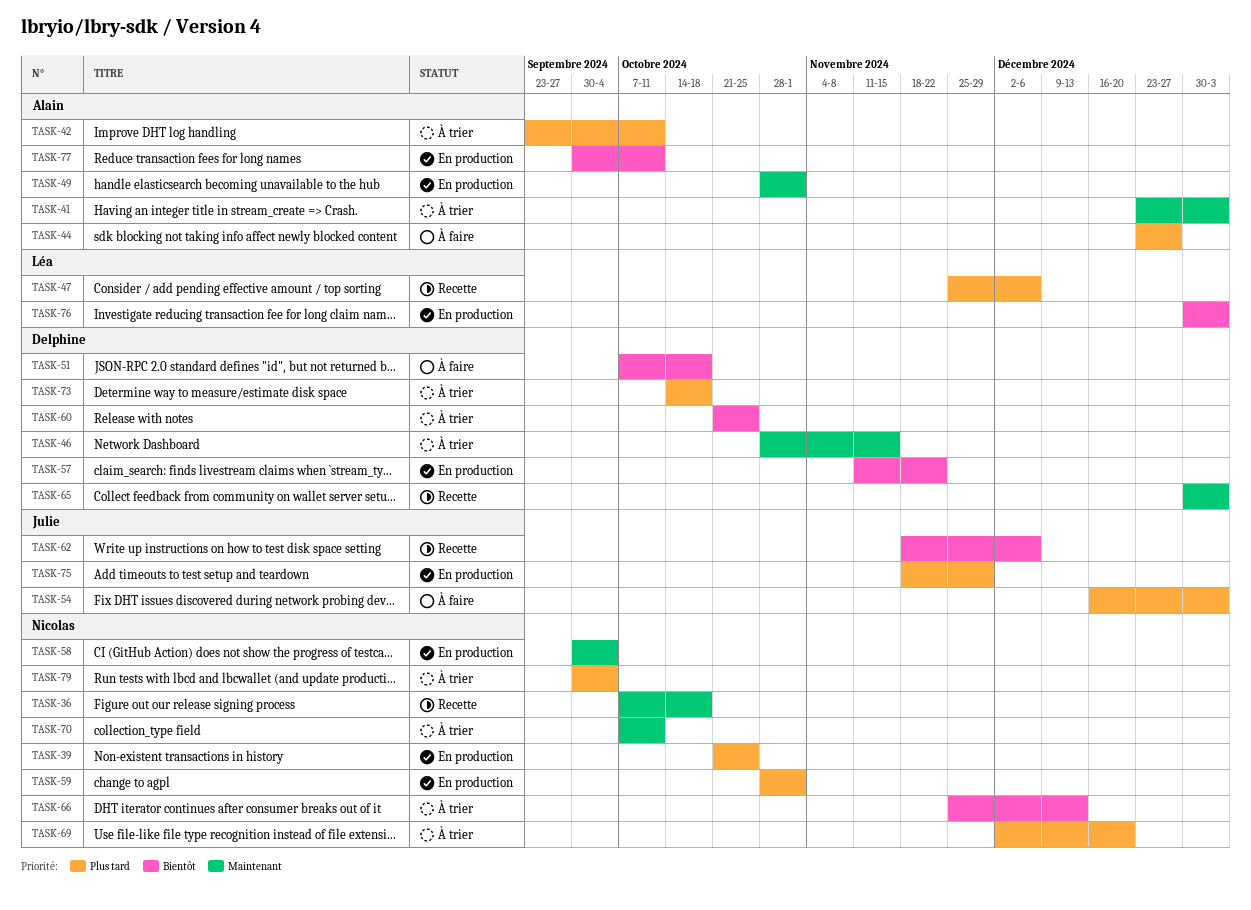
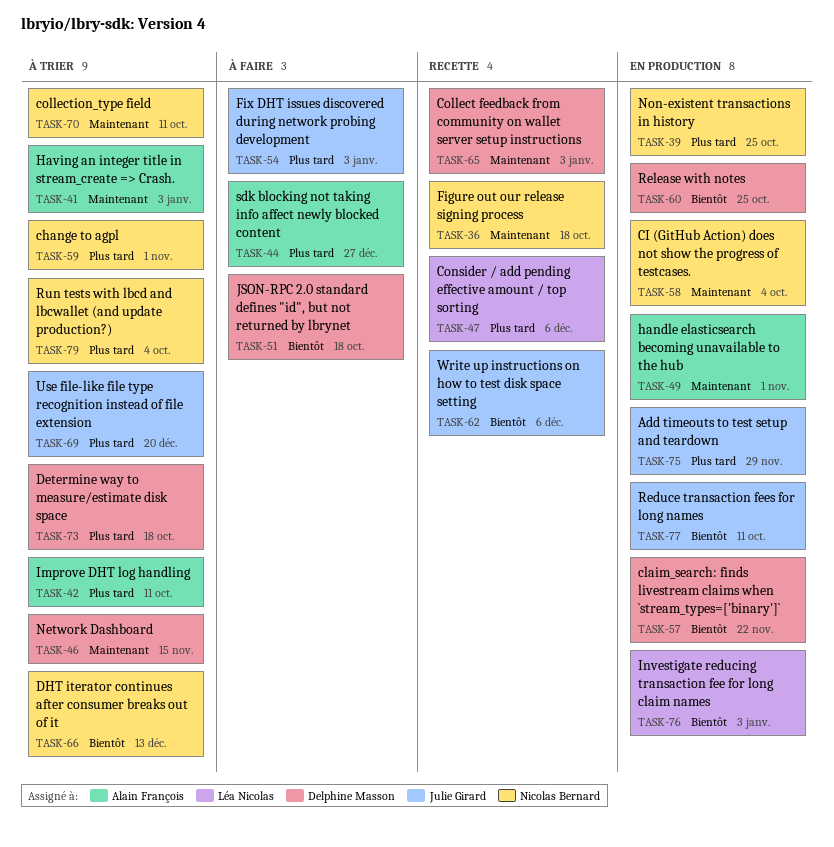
TASK-59, status: En production -> À trier
TASK-60, status: À trier -> En production
TASK-69, owner: Nicolas Bernard -> Julie Girard
TASK-77, owner: Alain François -> Julie Girard

